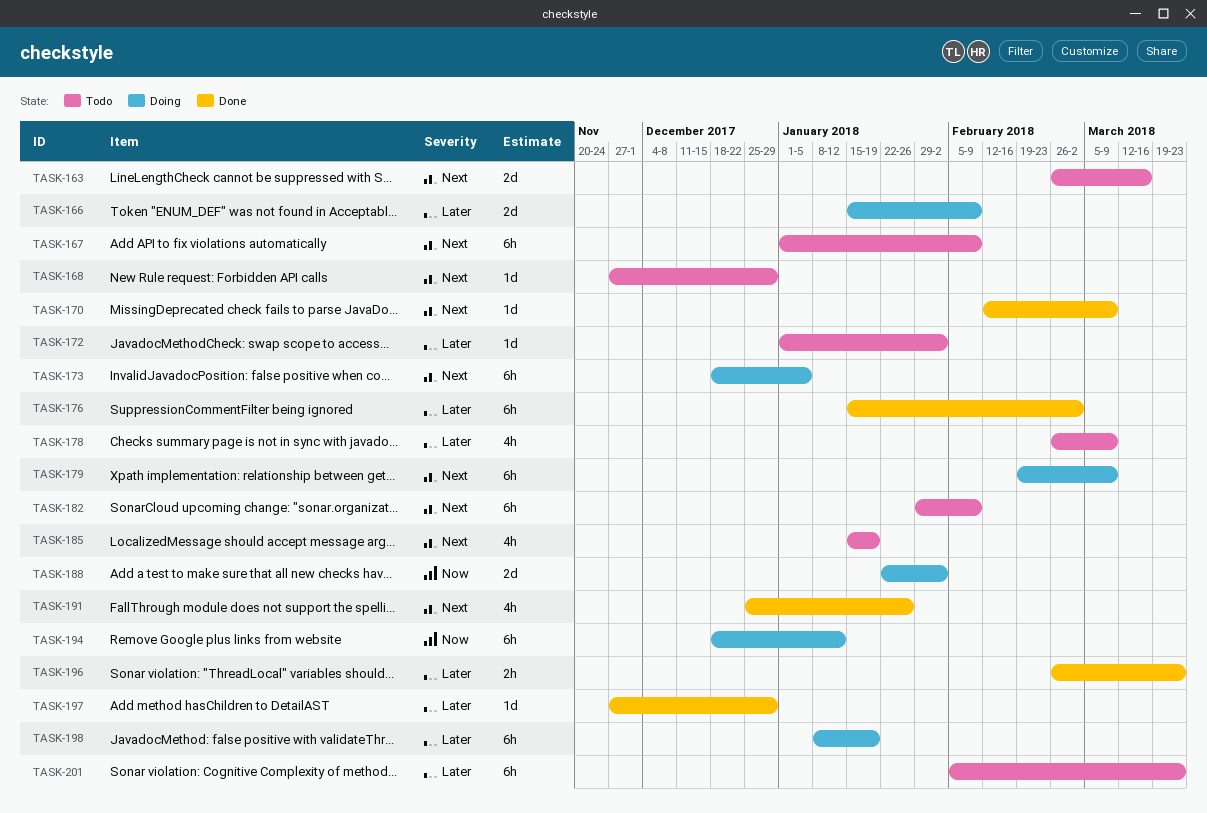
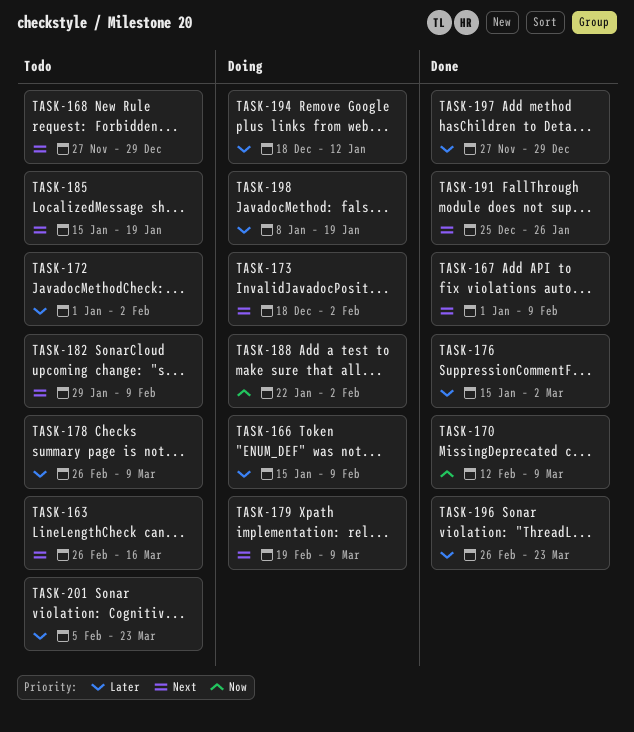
TASK-167, status: Todo -> Done
TASK-170, priority: Next -> Now
TASK-173, due: Jan 5 -> Feb 2
TASK-194, priority: Now -> Later

